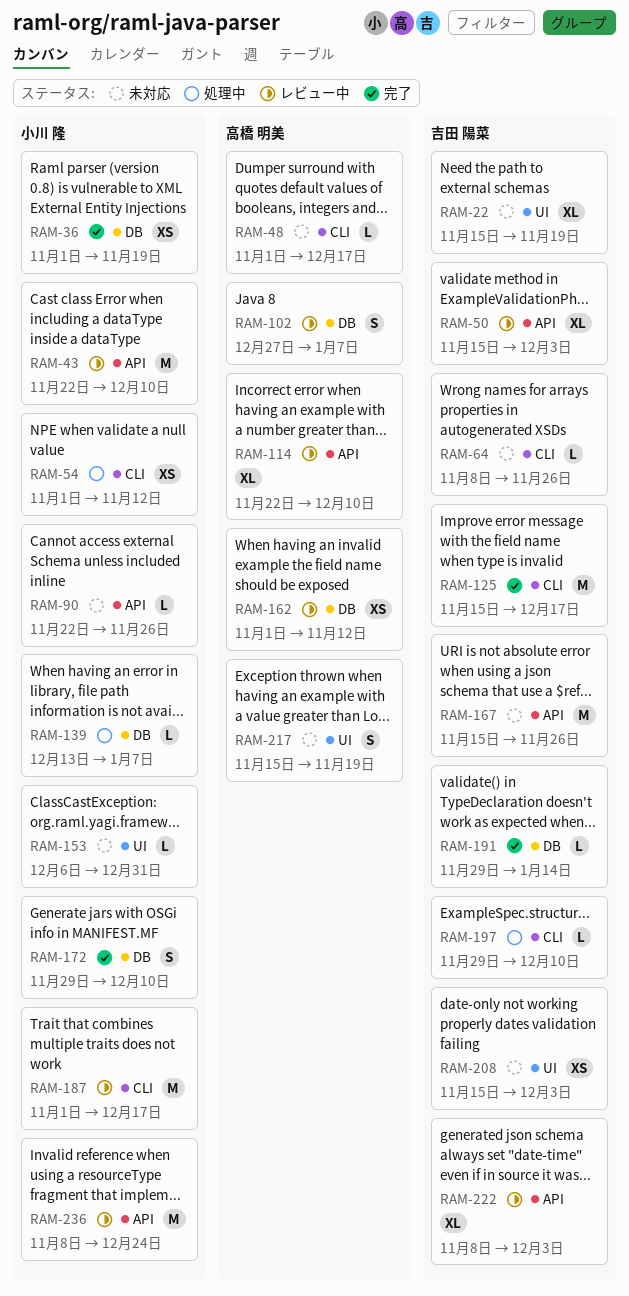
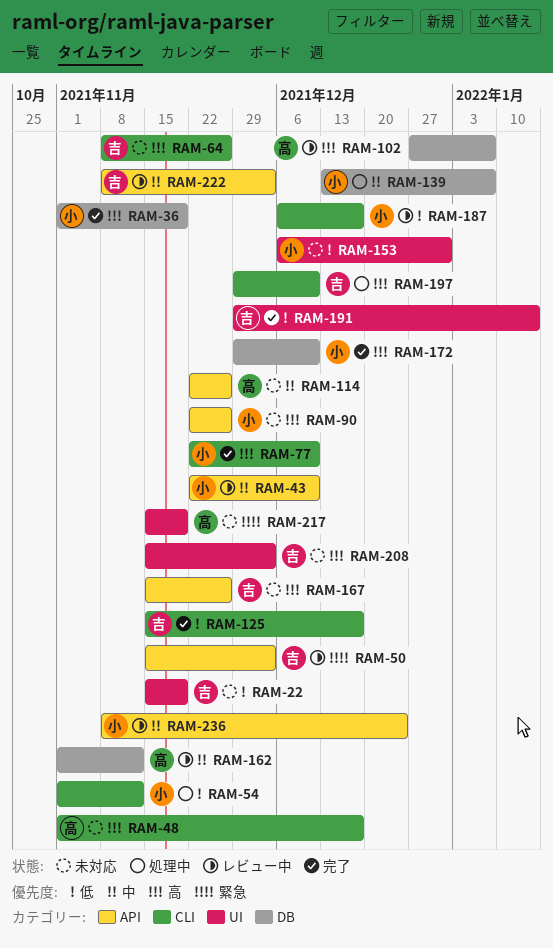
RAM-77: none -> present
RAM-114, status: レビュー中 -> 未対応
RAM-114, due: Dec 10 -> Nov 26
RAM-187, start: Nov 1 -> Dec 6
RAM-191, label: DB -> UI

